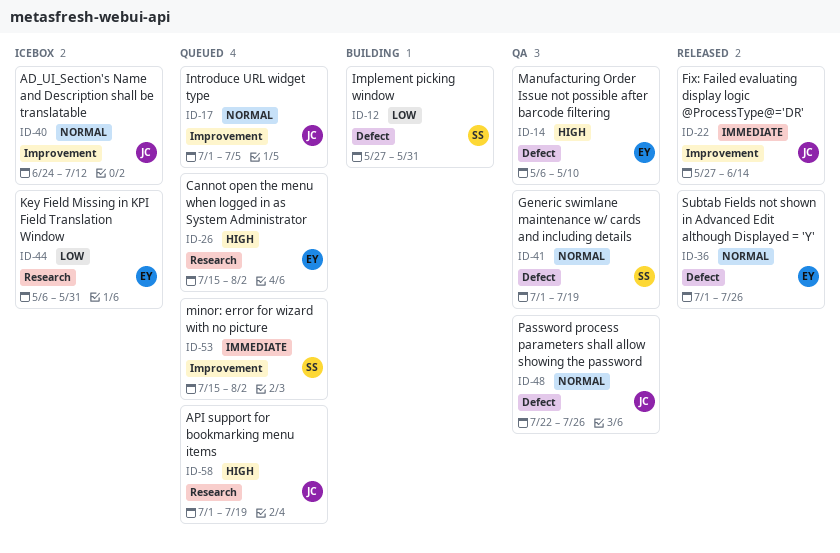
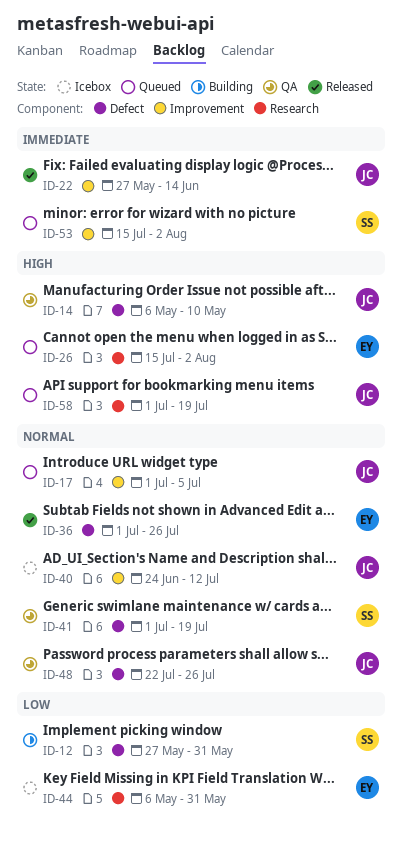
ID-14, owner: EY -> JC

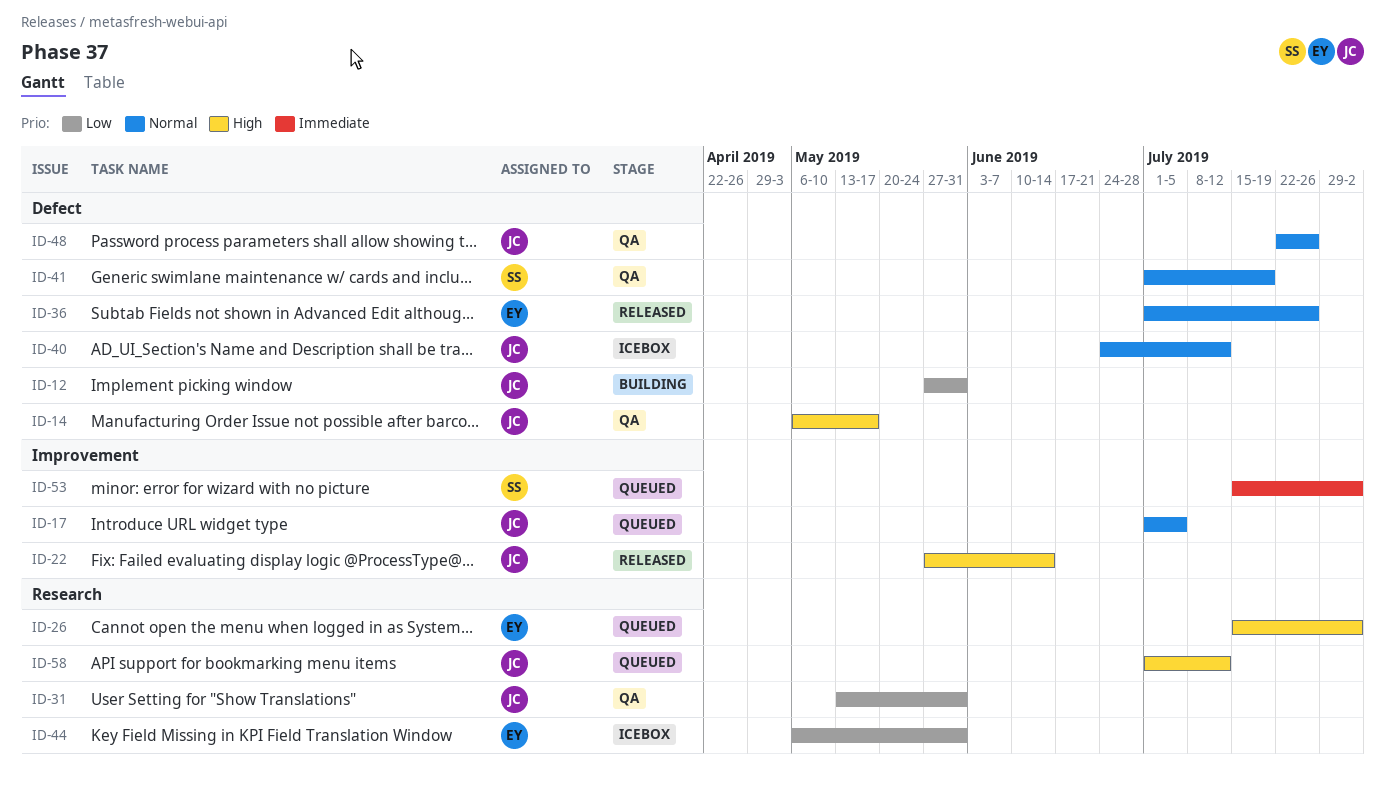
ID-12, owner: SS -> JC
ID-14, due: May 10 -> May 17
ID-22, priority: Immediate -> High
ID-31: none -> present
ID-40, label: Improvement -> Defect
ID-58, due: Jul 19 -> Jul 12

